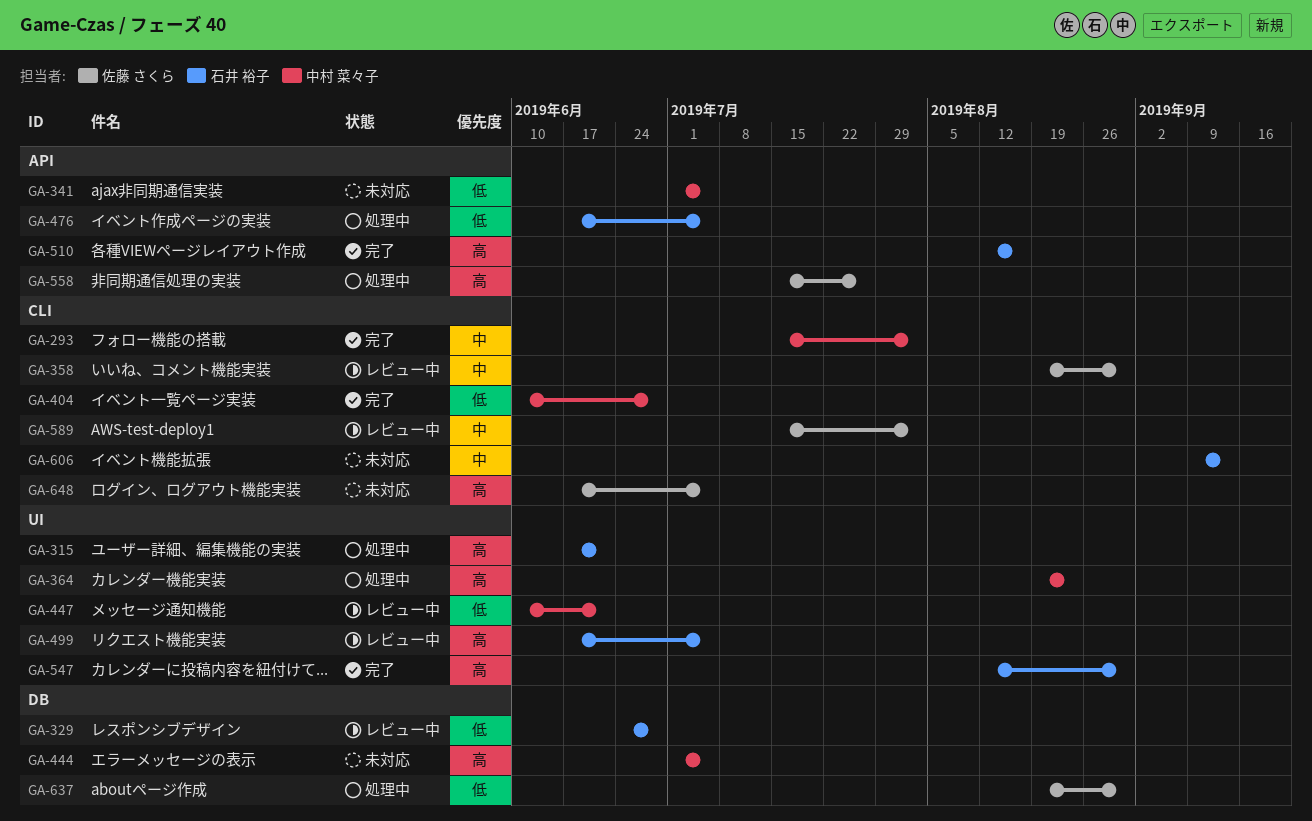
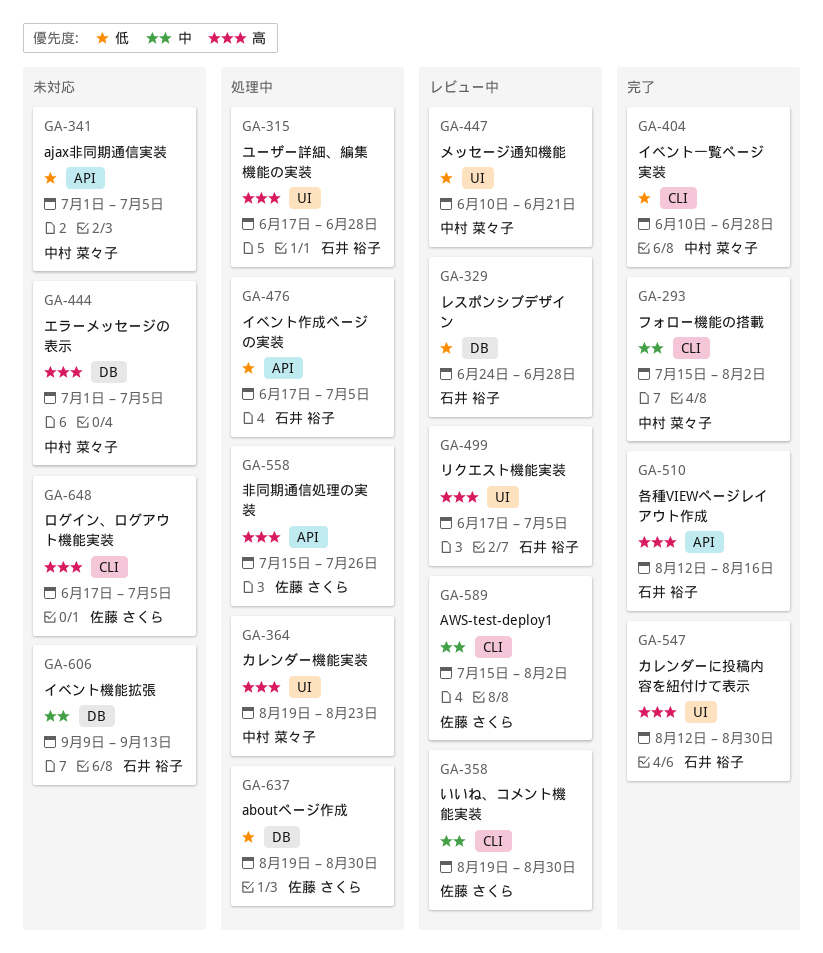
GA-315, due: Jun 21 -> Jun 28
GA-606, label: CLI -> DB

